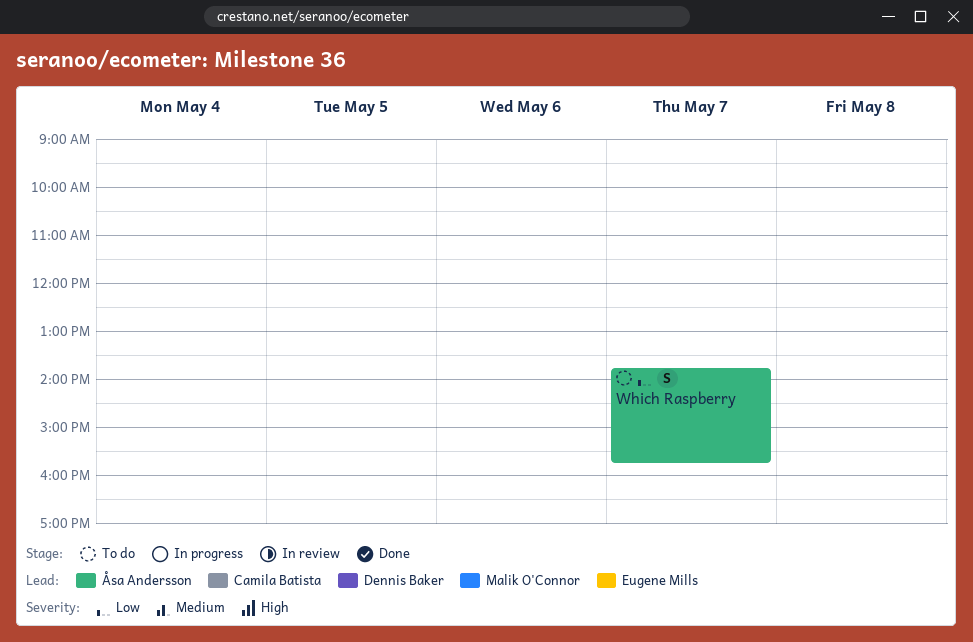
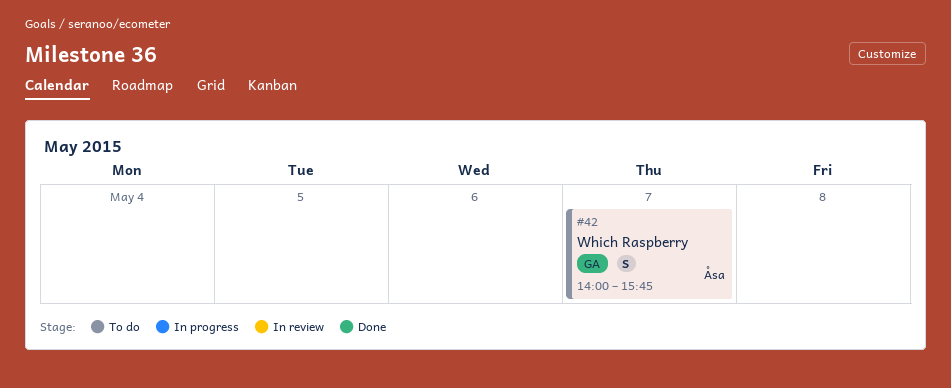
Which Raspberry, begins: 13:45 -> 14:00

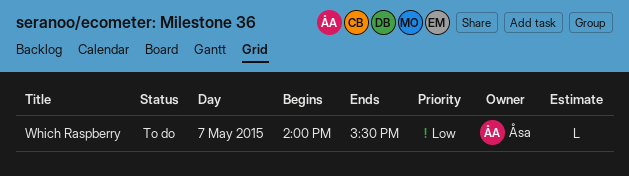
Which Raspberry, estimate: S -> L
Which Raspberry, ends: 15:45 -> 15:30

